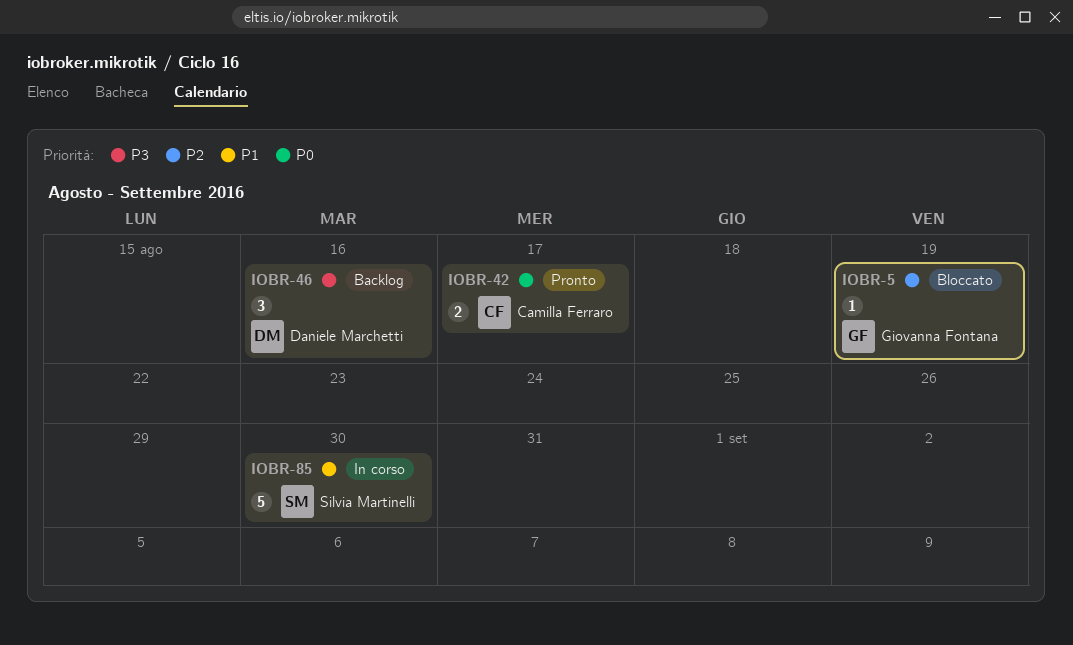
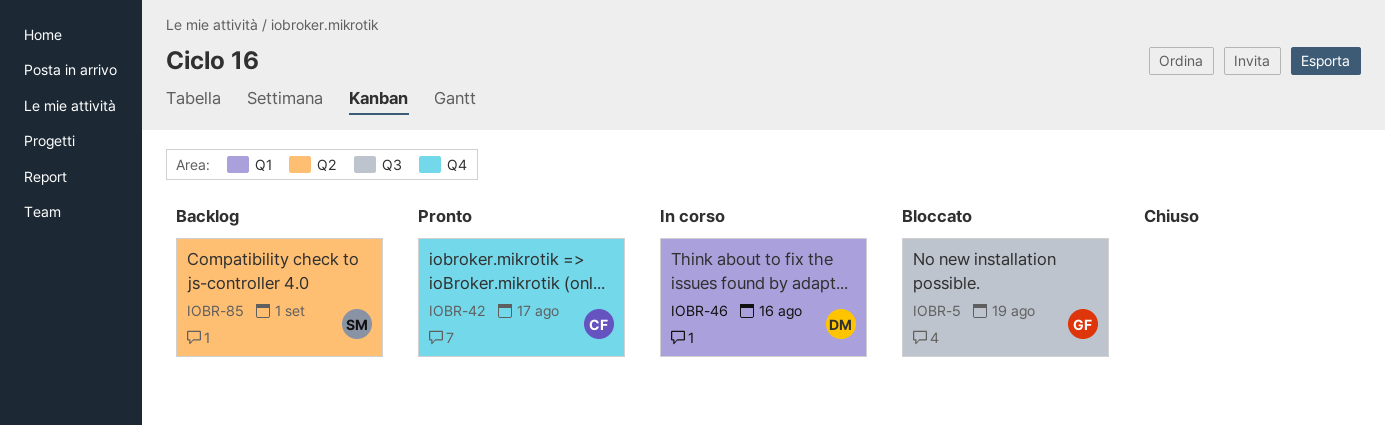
IOBR-46, status: Backlog -> In corso
IOBR-85, status: In corso -> Backlog
IOBR-85, due: Aug 30 -> Sep 1

